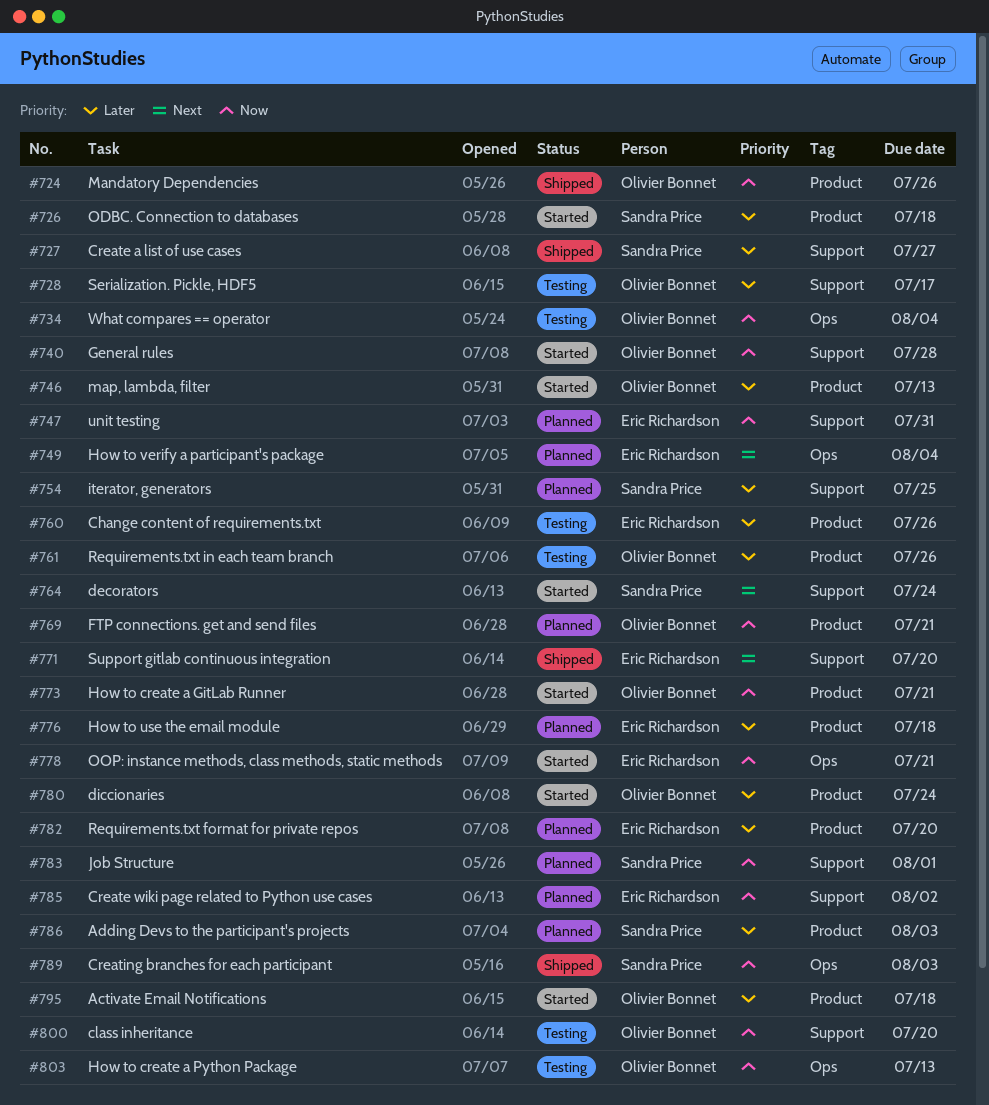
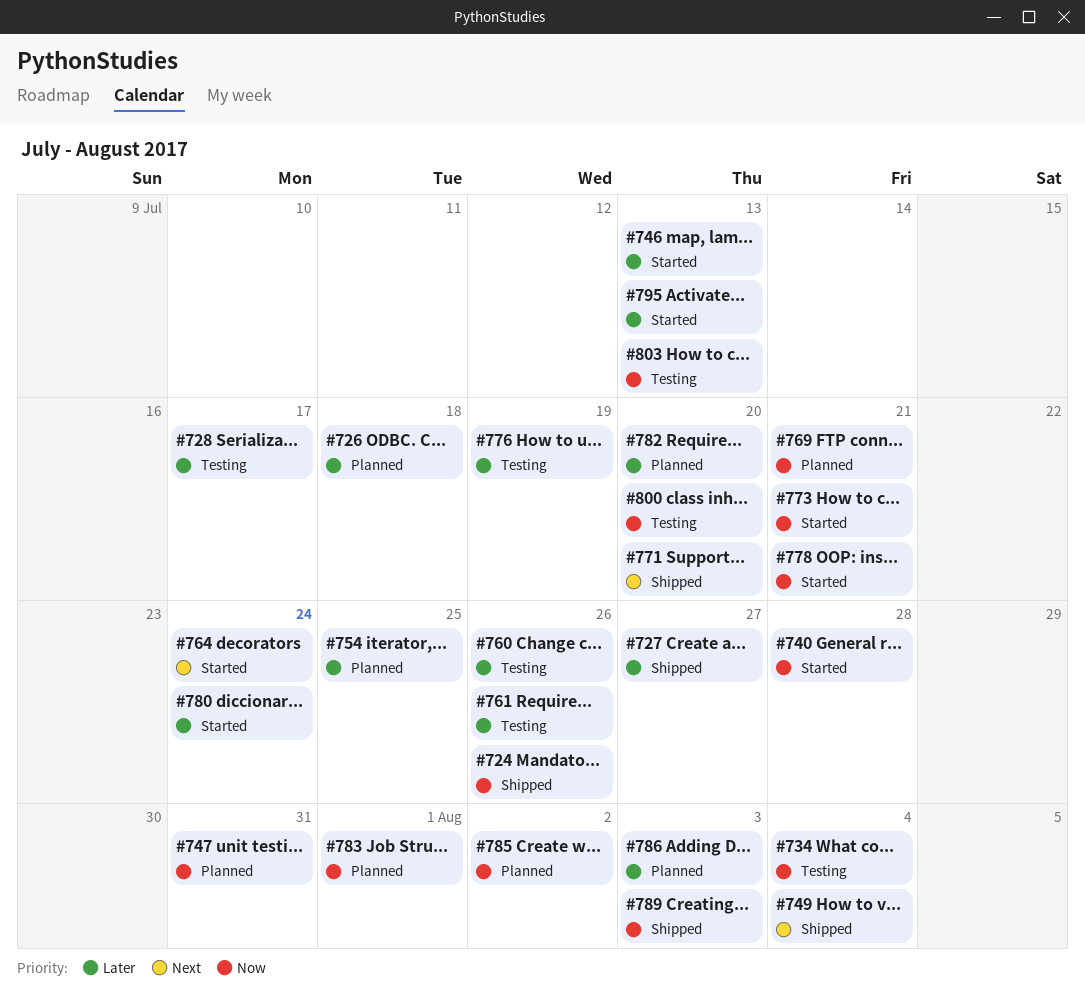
#726, status: Started -> Planned
#749, status: Planned -> Shipped
#776, status: Planned -> Testing
#776, due: Jul 18 -> Jul 19
#795, due: Jul 18 -> Jul 13

